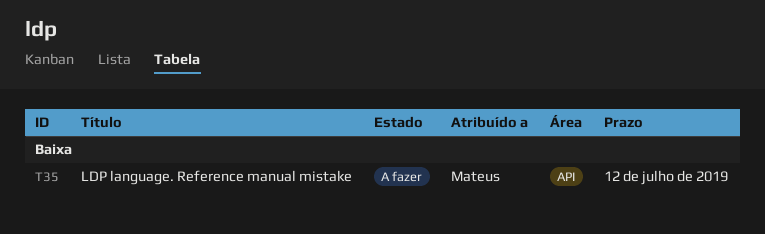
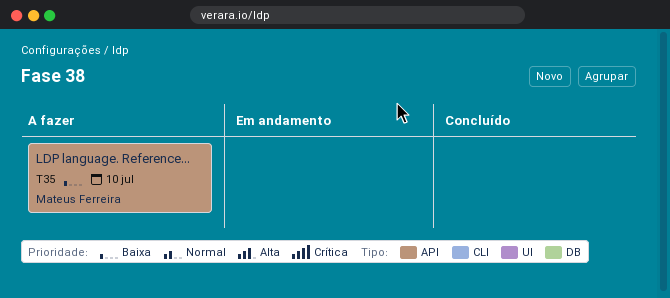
T35, due: Jul 12 -> Jul 10

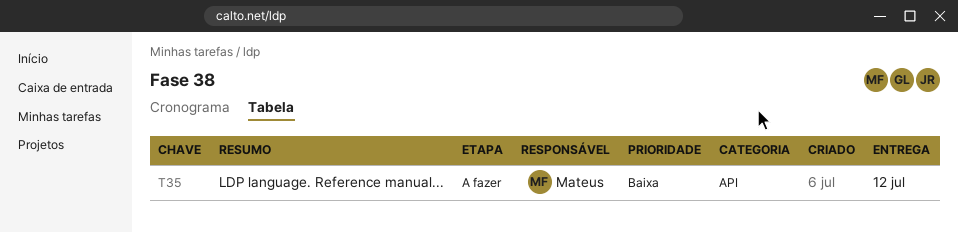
T35, due: Jul 10 -> Jul 12

